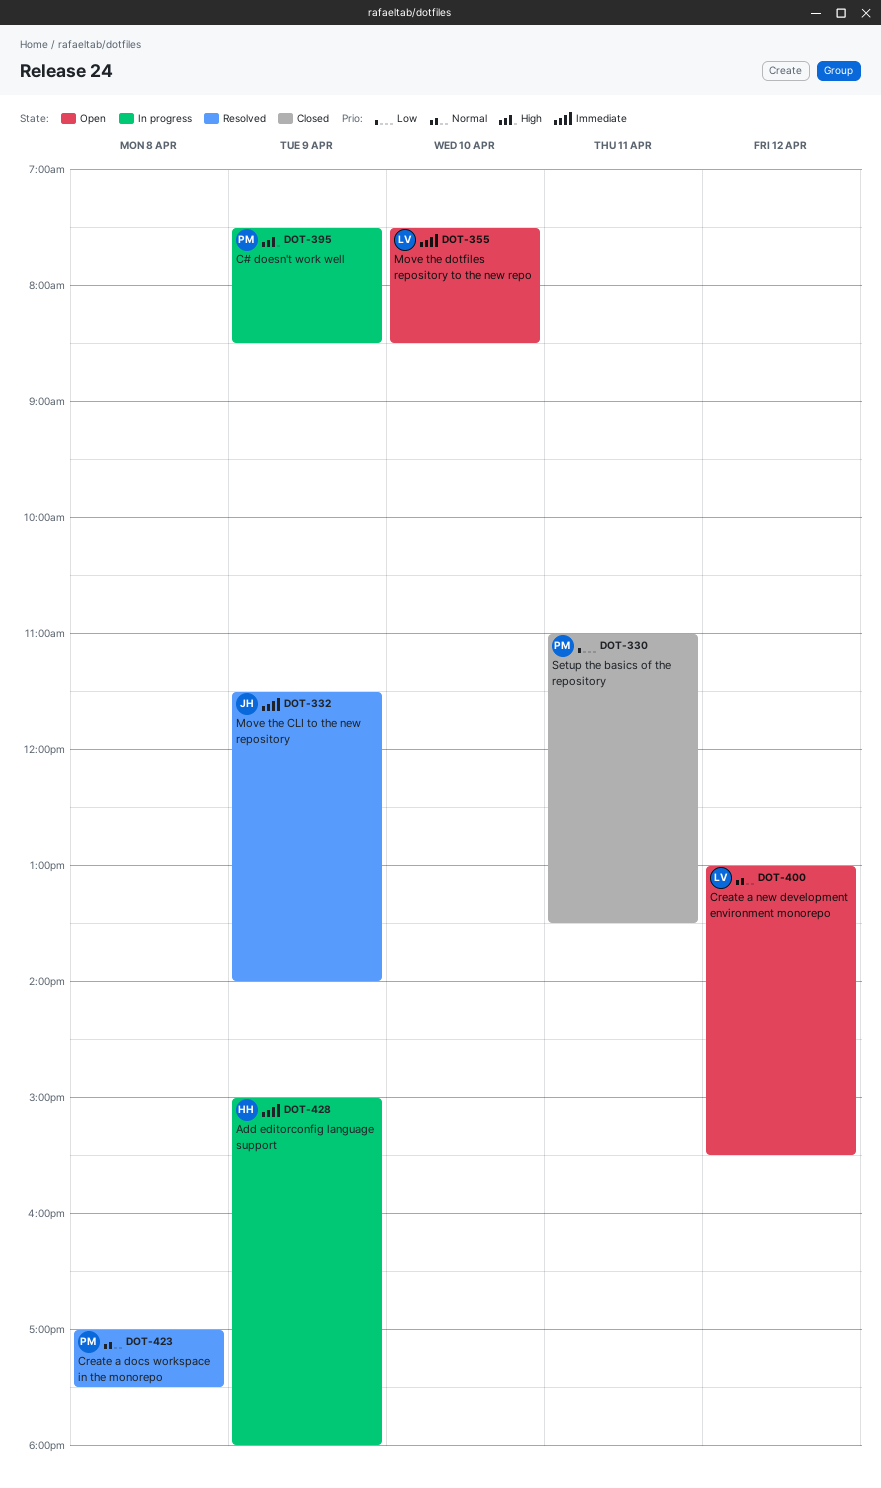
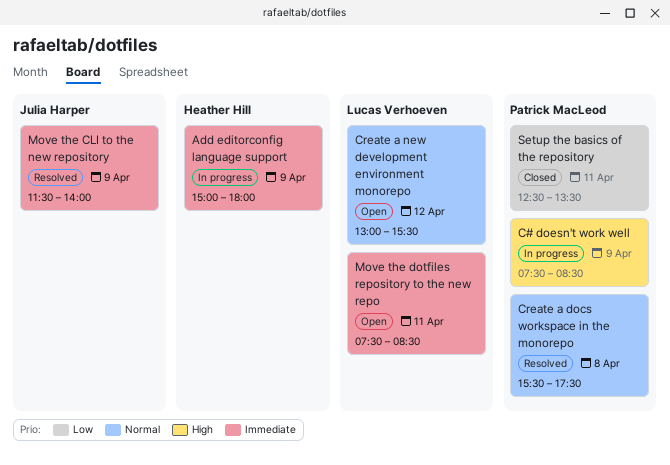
Create a docs workspace in the monorepo, begins: 17:00 -> 15:30
Move the dotfiles repository to the new repo, day: Apr 10 -> Apr 11
Setup the basics of the repository, begins: 11:00 -> 12:30

